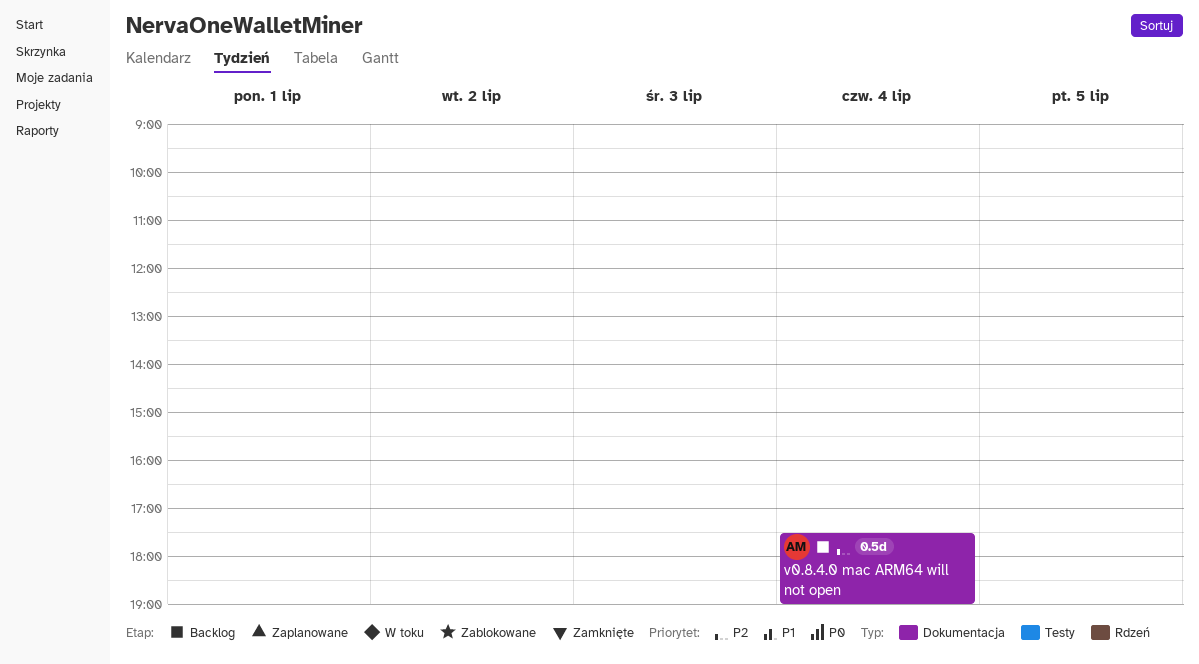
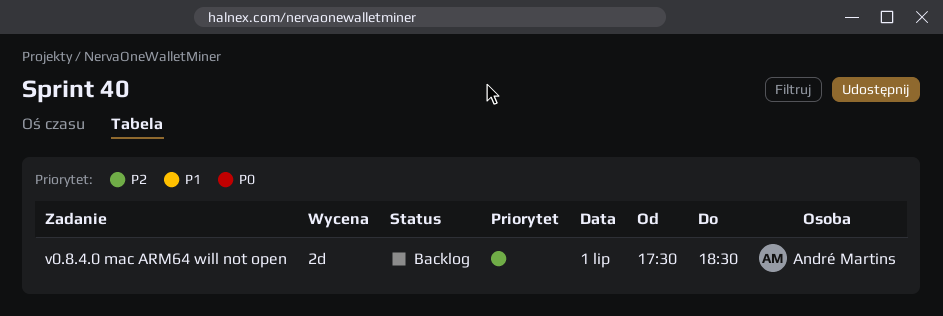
v0.8.4.0 mac ARM64 will not open, estimate: 0.5d -> 2d
v0.8.4.0 mac ARM64 will not open, day: Jul 4 -> Jul 1
v0.8.4.0 mac ARM64 will not open, ends: 19:00 -> 18:30

